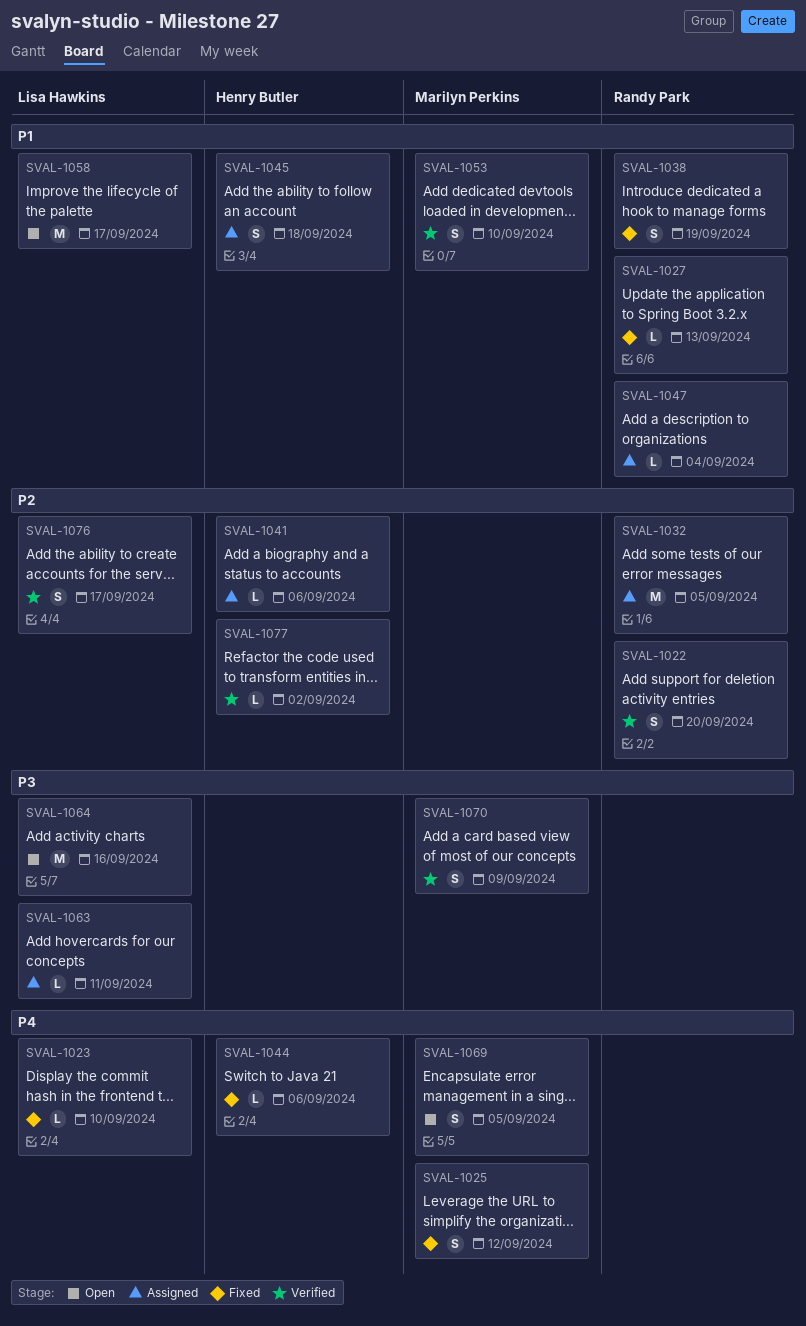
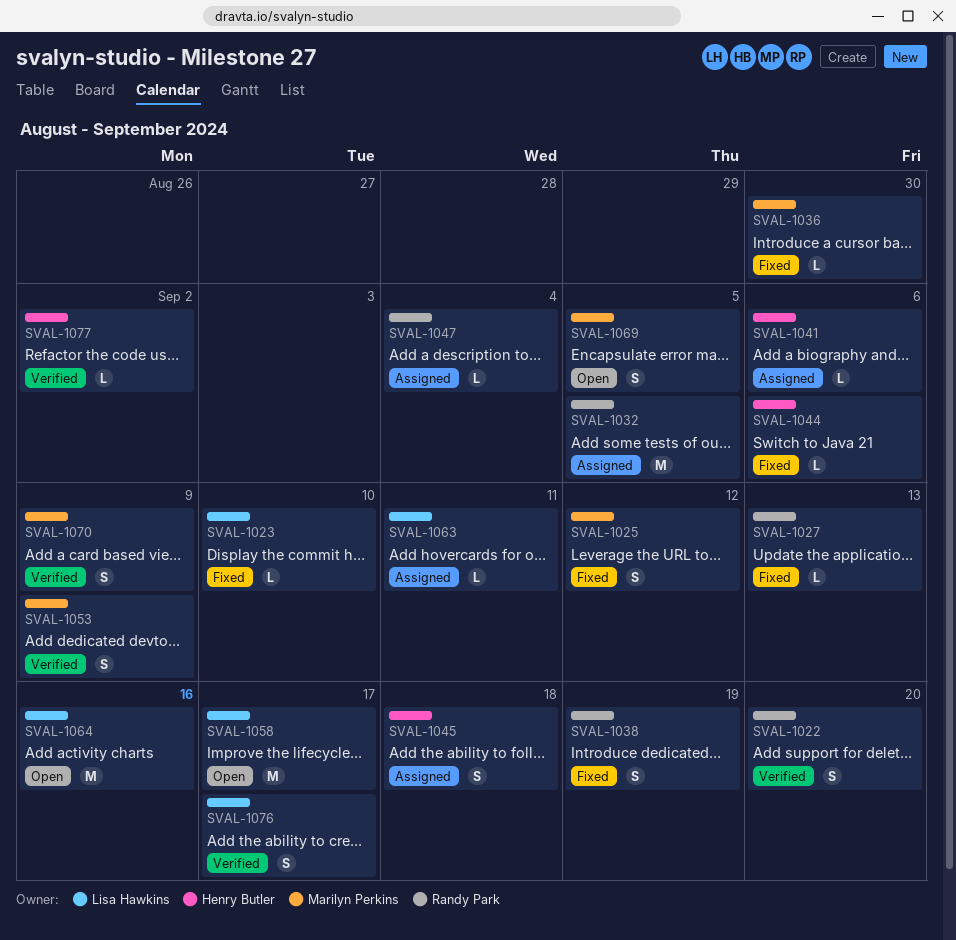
SVAL-1036: none -> present
SVAL-1053, due: Sep 10 -> Sep 9

